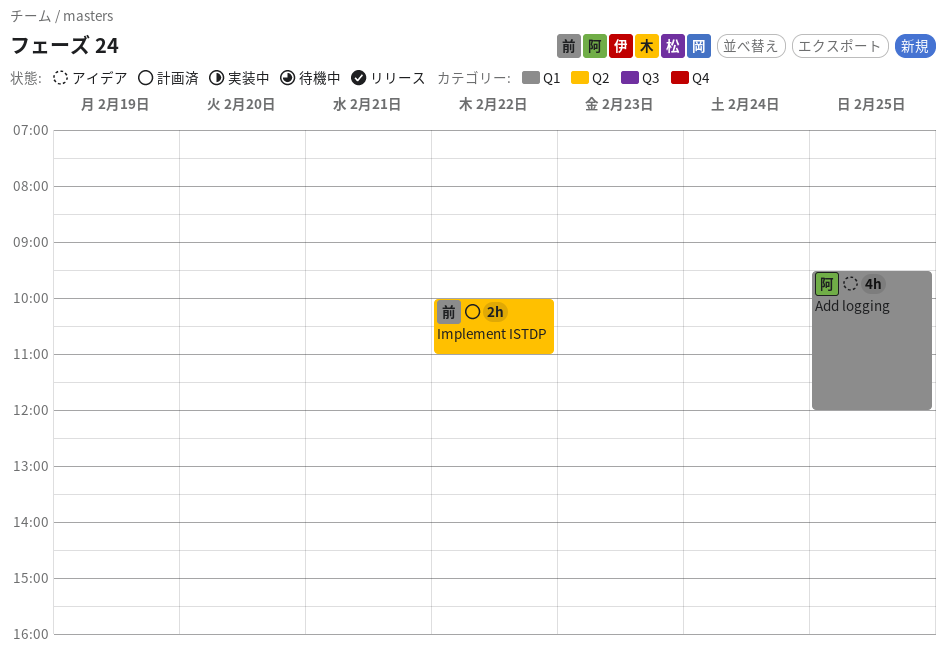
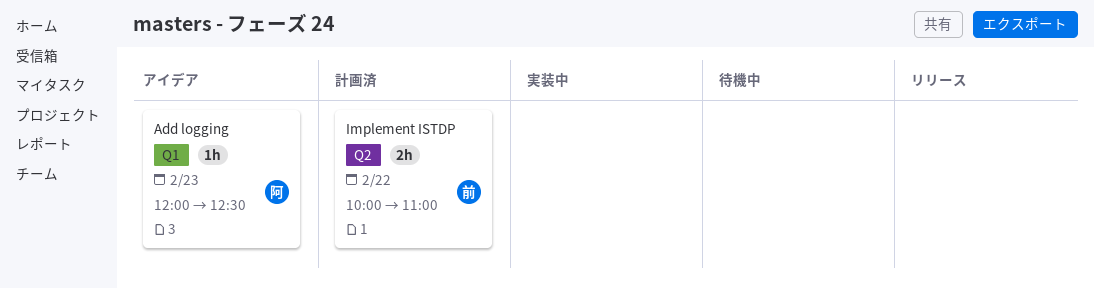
Add logging, estimate: 4h -> 1h
Add logging, day: Feb 25 -> Feb 23
Add logging, begins: 09:30 -> 12:00
Add logging, ends: 12:00 -> 12:30

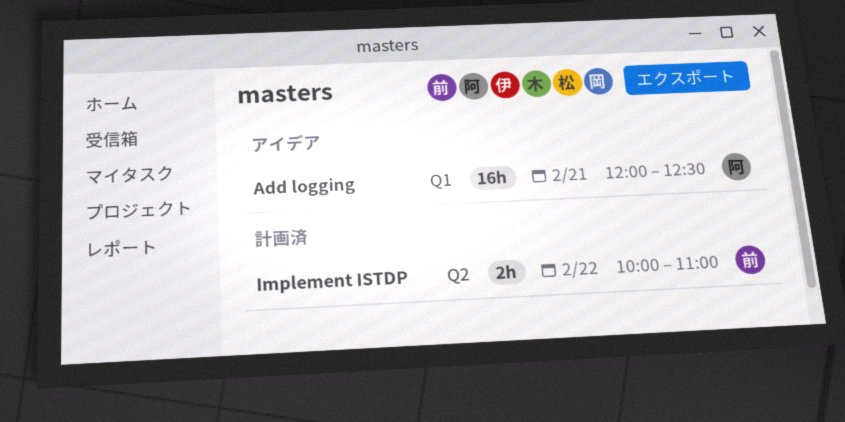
Add logging, estimate: 1h -> 16h
Add logging, day: Feb 23 -> Feb 21

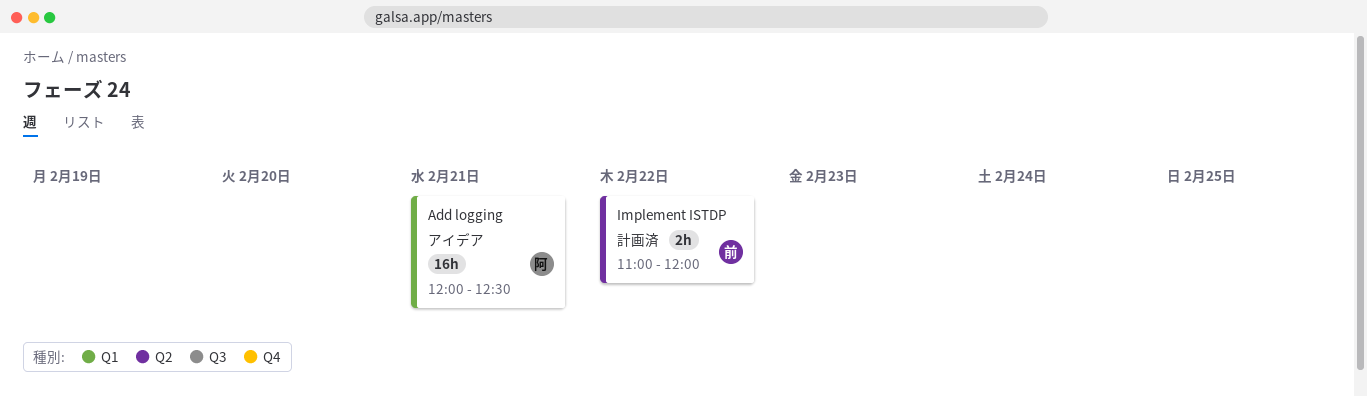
Implement ISTDP, begins: 10:00 -> 11:00
Implement ISTDP, ends: 11:00 -> 12:00

